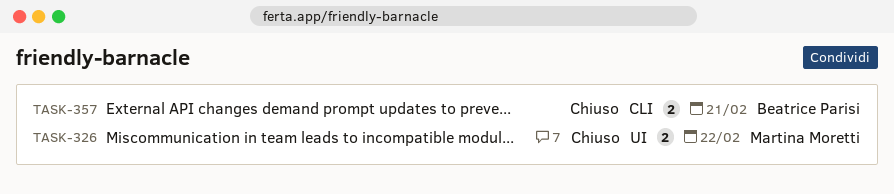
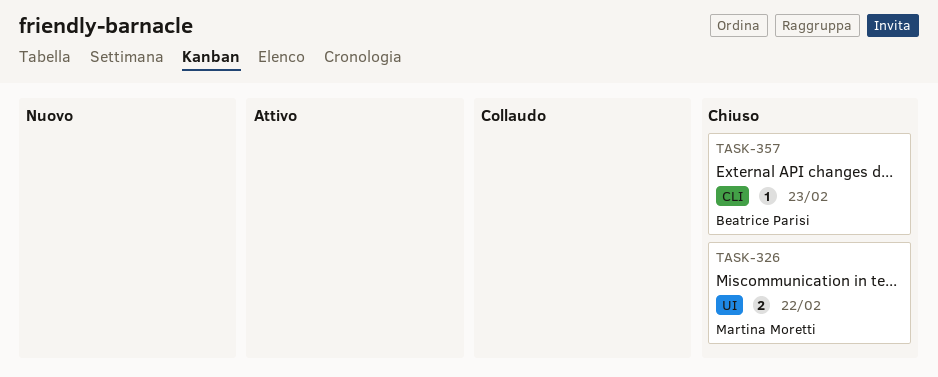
TASK-357, estimate: 2 -> 1
TASK-357, due: Feb 21 -> Feb 23

